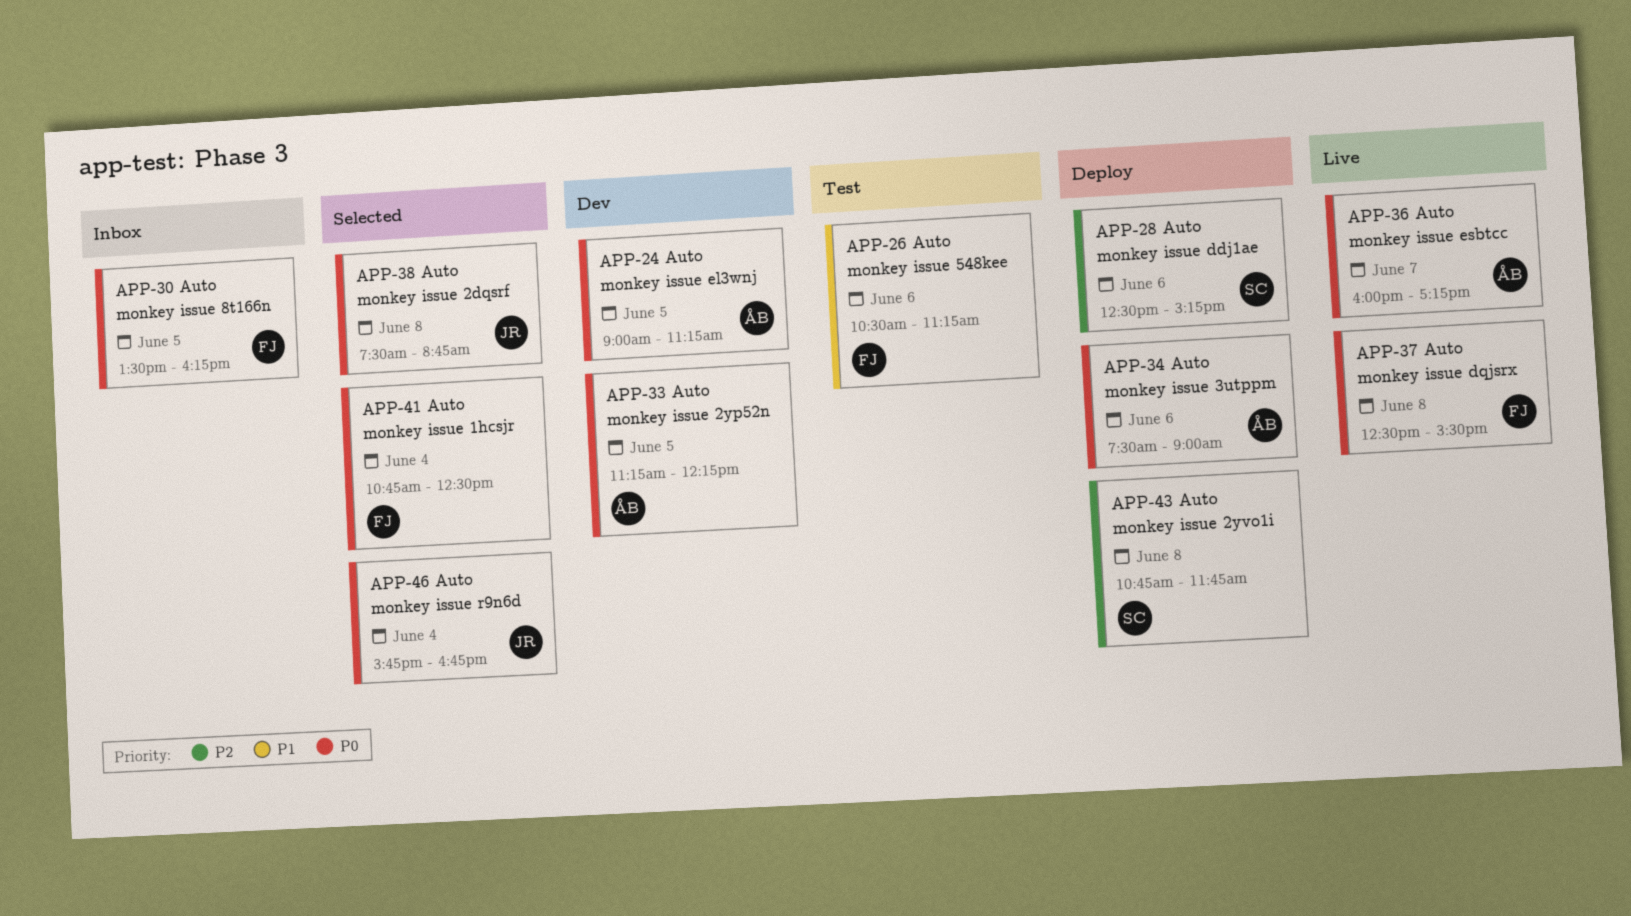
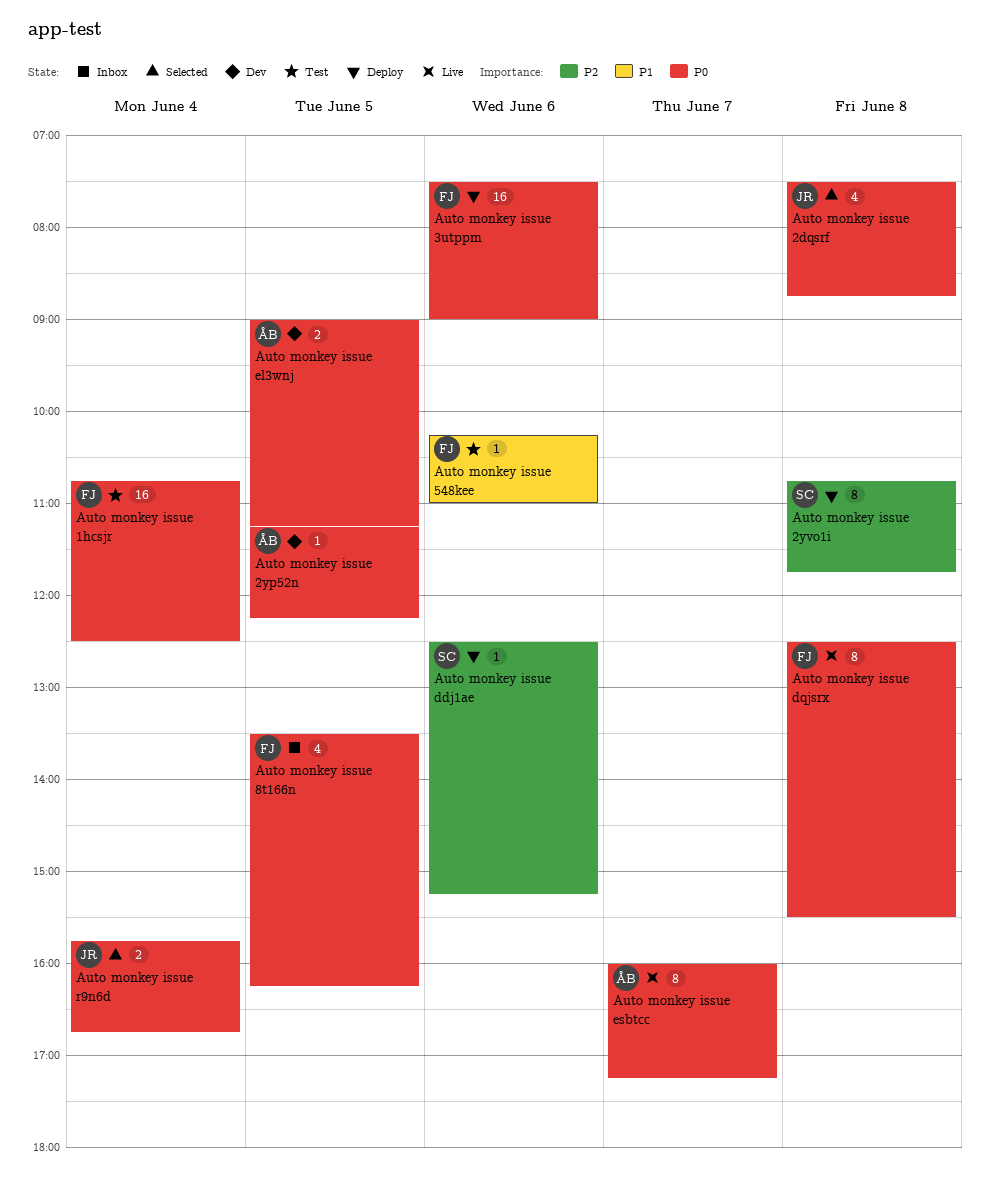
Auto monkey issue 1hcsjr, status: Selected -> Test
Auto monkey issue 3utppm, owner: ÅB -> FJ
Auto monkey issue 548kee, begins: 10:30 -> 10:15
Auto monkey issue 548kee, ends: 11:15 -> 11:00

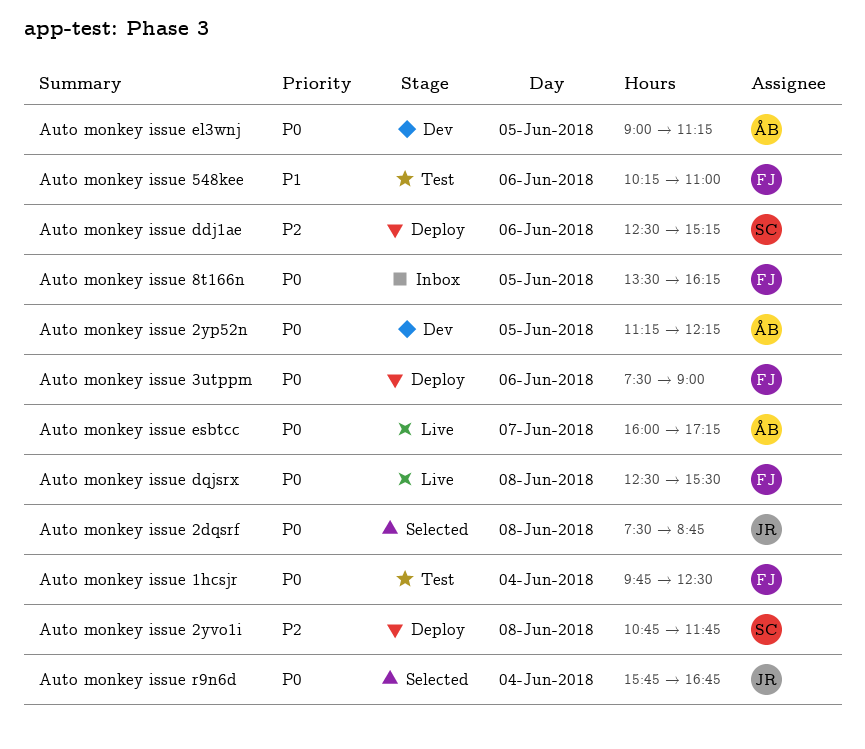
Auto monkey issue 1hcsjr, begins: 10:45 -> 09:45

